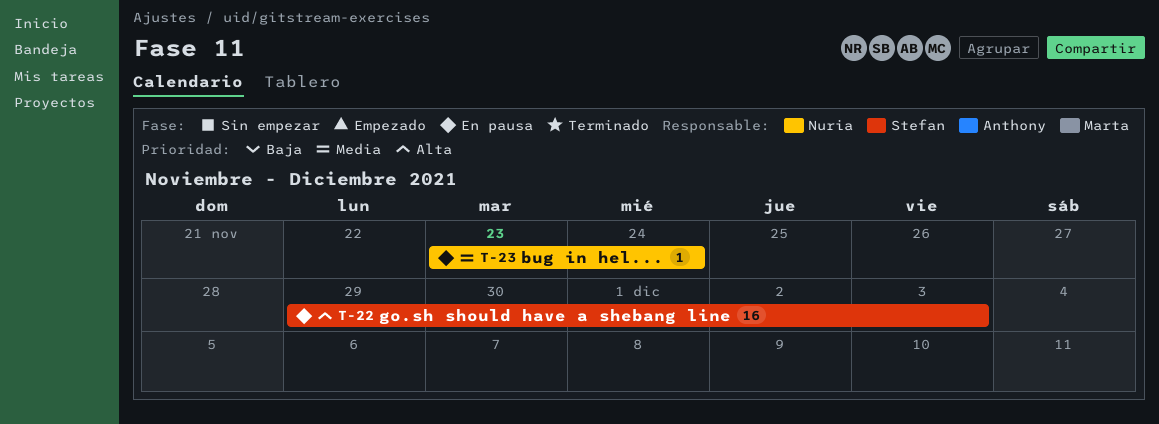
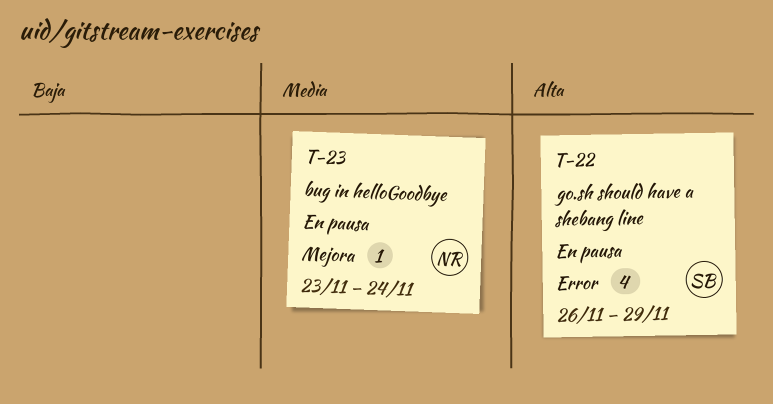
T-22, estimate: 16 -> 4
T-22, start: Nov 29 -> Nov 26
T-22, due: Dec 3 -> Nov 29

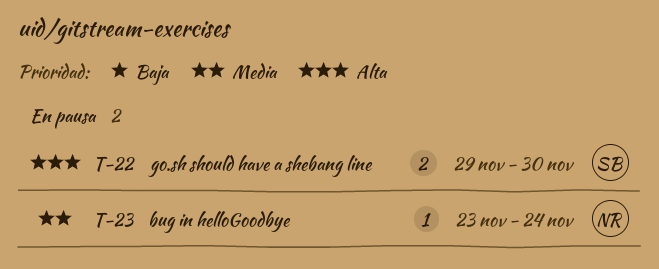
T-22, estimate: 4 -> 2
T-22, start: Nov 26 -> Nov 29
T-22, due: Nov 29 -> Nov 30

